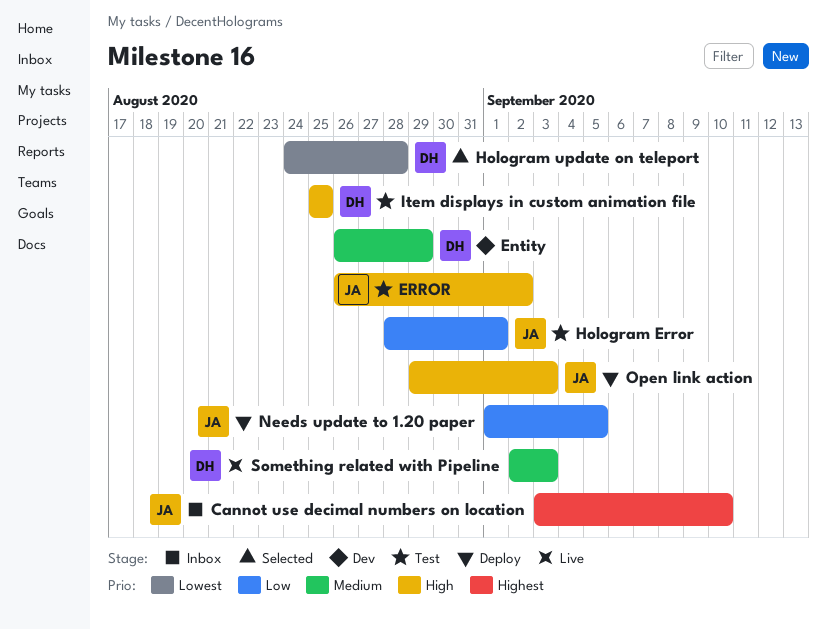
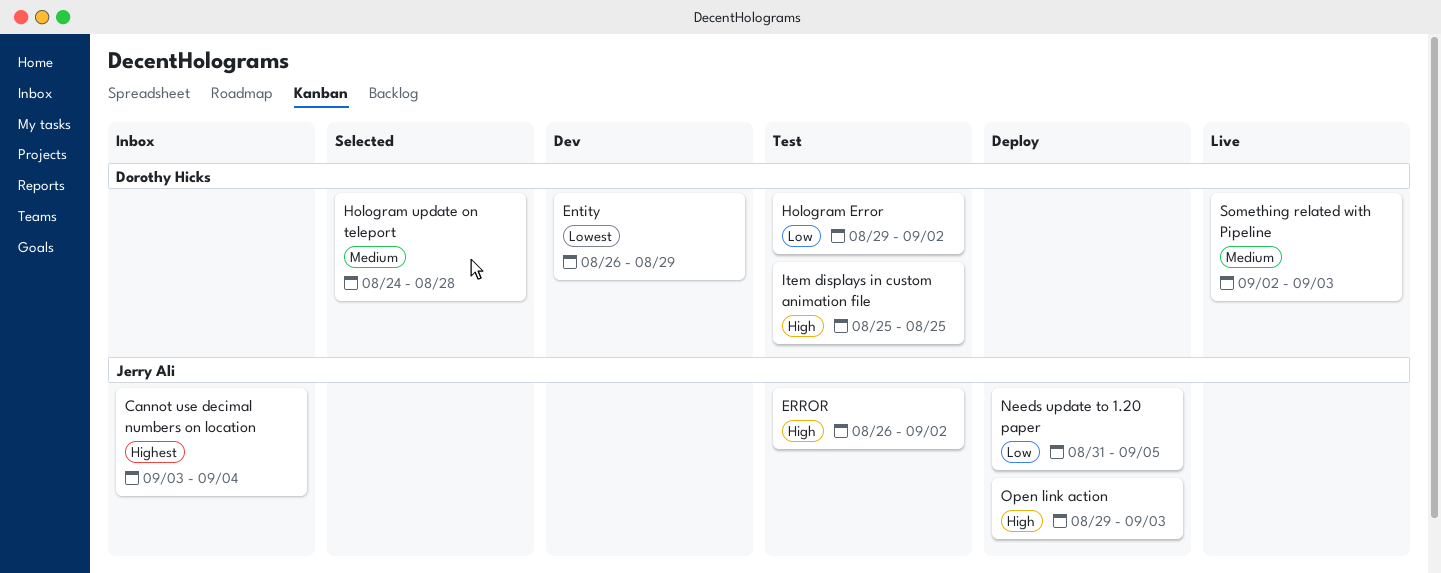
Cannot use decimal numbers on location, due: Sep 10 -> Sep 4
Entity, priority: Medium -> Lowest
Hologram Error, owner: Jerry Ali -> Dorothy Hicks
Hologram Error, start: Aug 28 -> Aug 29
Hologram Error, due: Sep 1 -> Sep 2
Hologram update on teleport, priority: Lowest -> Medium
Needs update to 1.20 paper, start: Sep 1 -> Aug 31

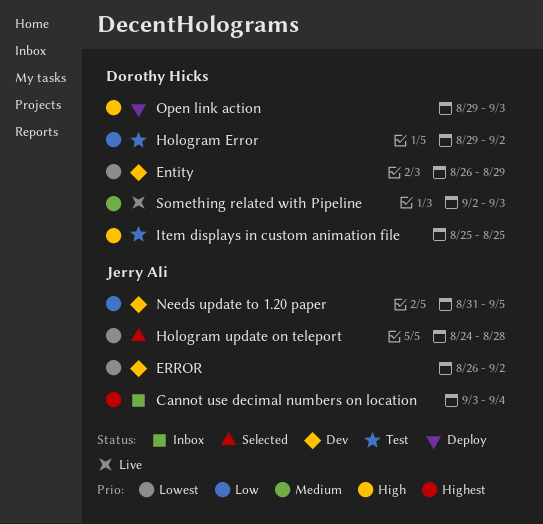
ERROR, status: Test -> Dev
ERROR, priority: High -> Lowest
Hologram update on teleport, owner: Dorothy Hicks -> Jerry Ali
Hologram update on teleport, priority: Medium -> Lowest
Needs update to 1.20 paper, status: Deploy -> Dev
Open link action, owner: Jerry Ali -> Dorothy Hicks

